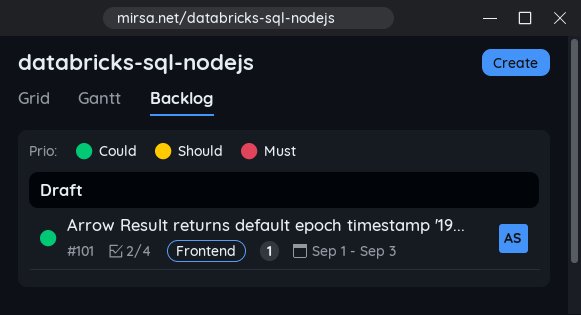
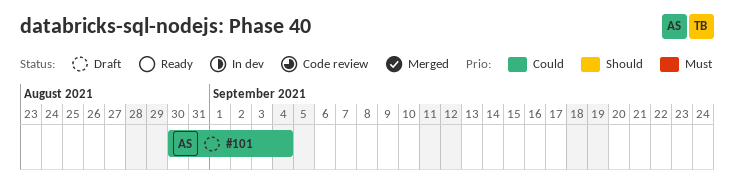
#101, start: Sep 1 -> Aug 30
#101, due: Sep 3 -> Sep 4

